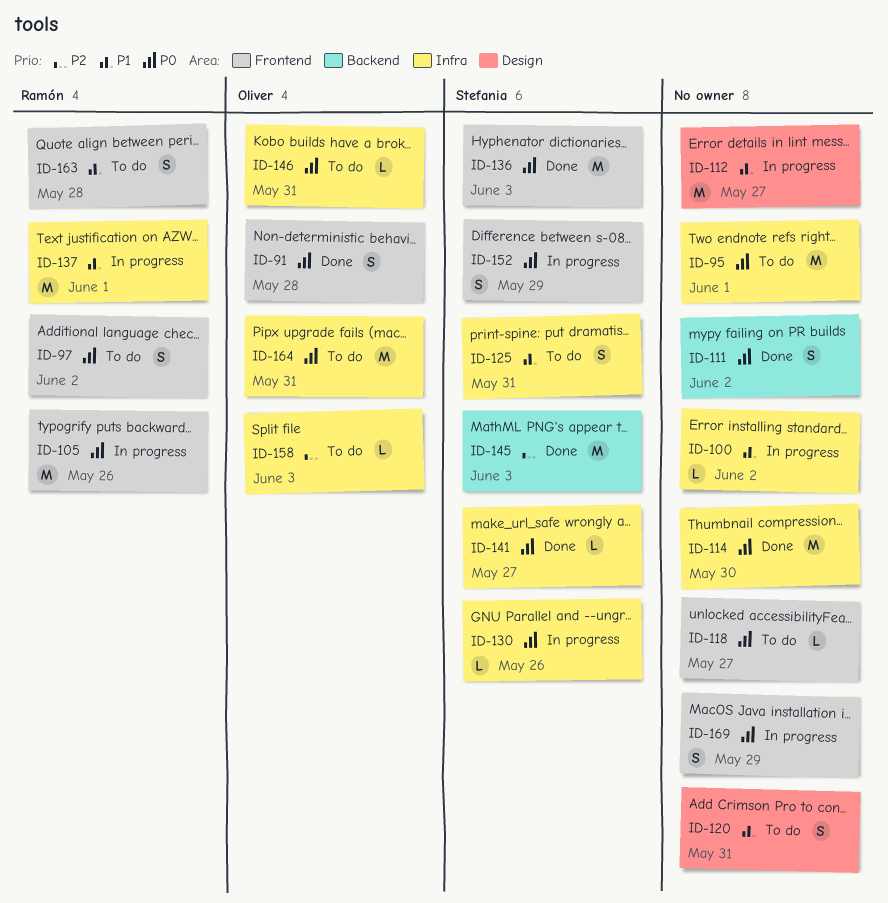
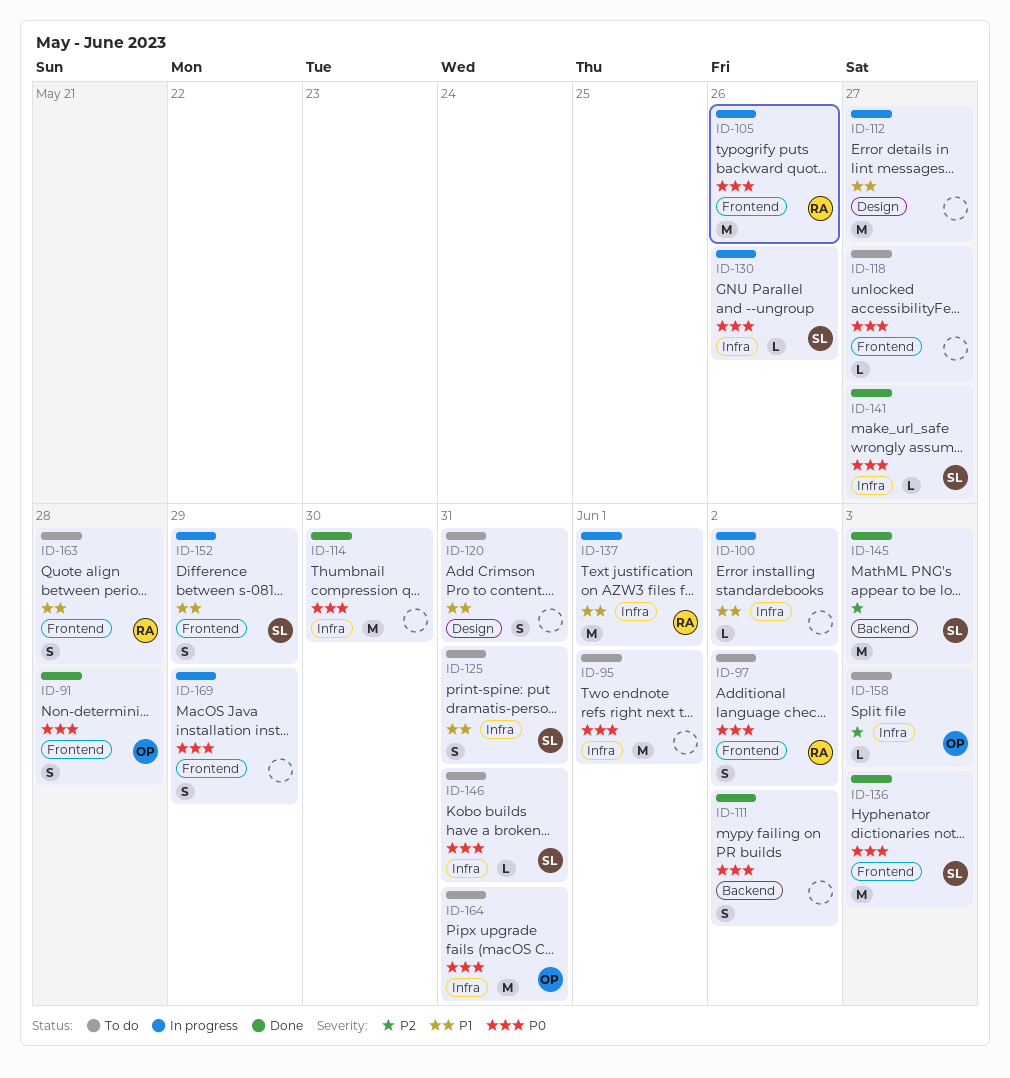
ID-146, owner: Oliver -> Stefania
ID-152, priority: P0 -> P1

